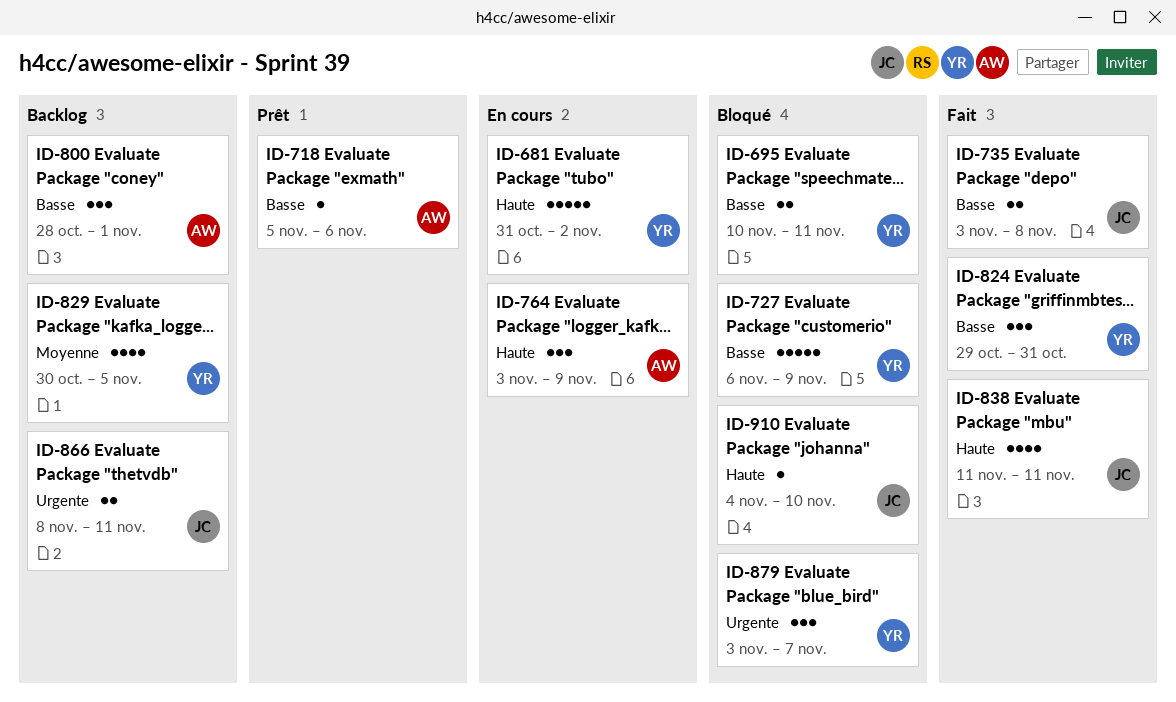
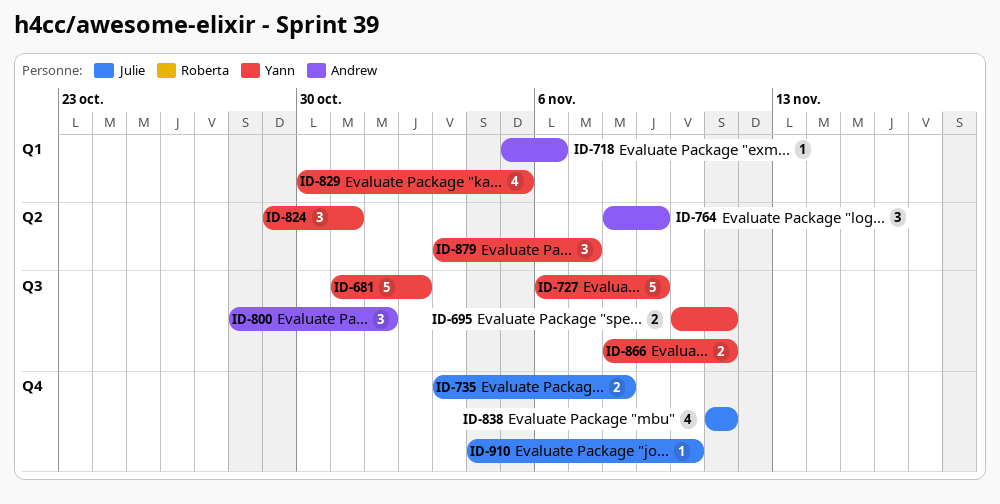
ID-764, start: Nov 3 -> Nov 8
ID-866, owner: Julie -> Yann

